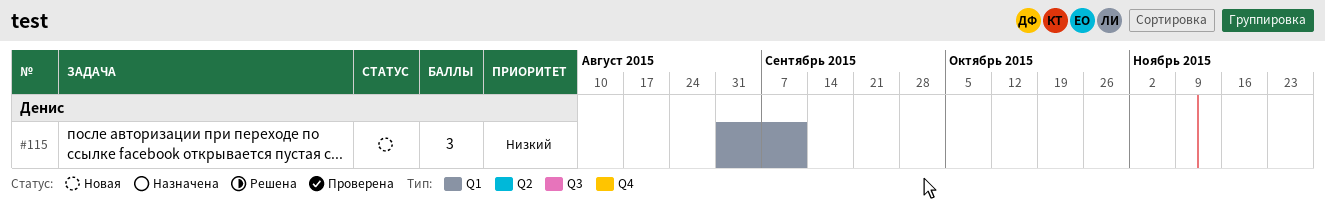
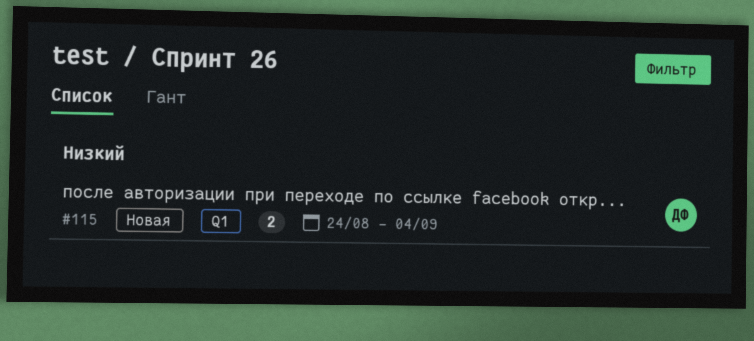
#115, estimate: 3 -> 2
#115, start: Aug 31 -> Aug 24
#115, due: Sep 11 -> Sep 4

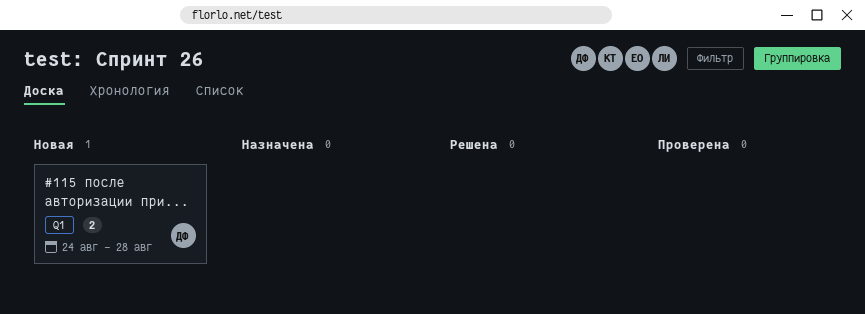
#115, due: Sep 4 -> Aug 28

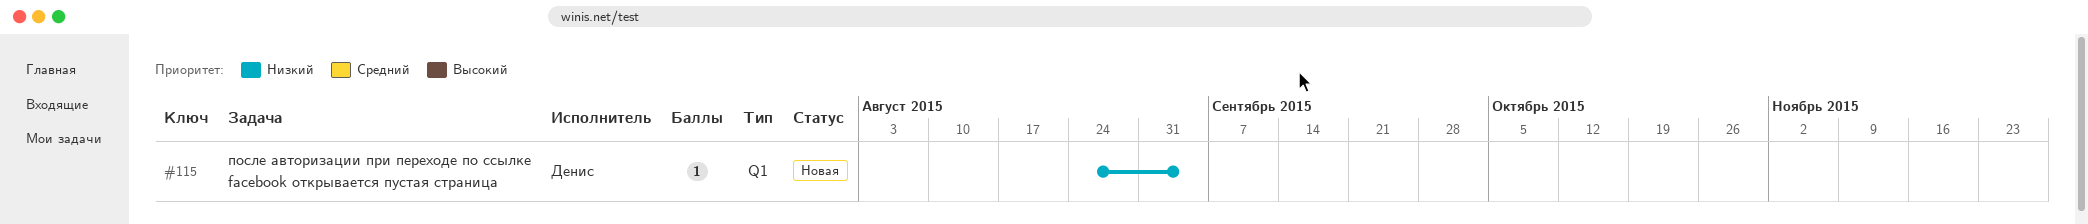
#115, estimate: 2 -> 1
#115, due: Aug 28 -> Sep 4

